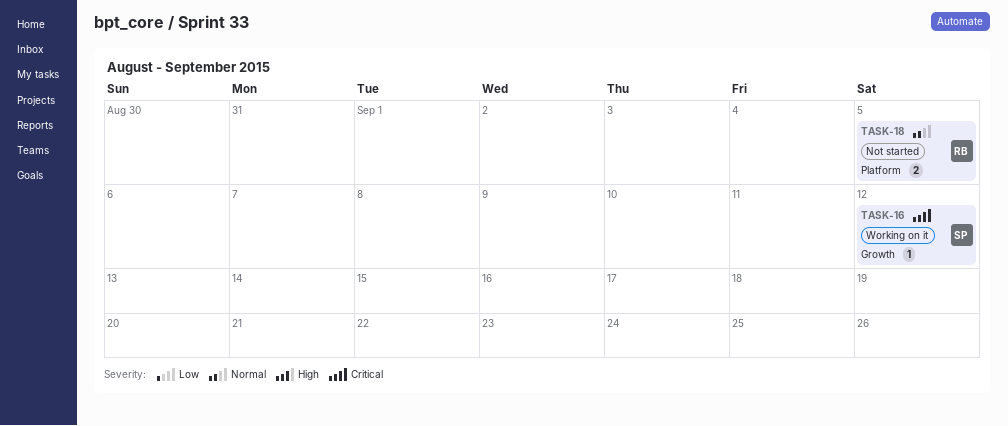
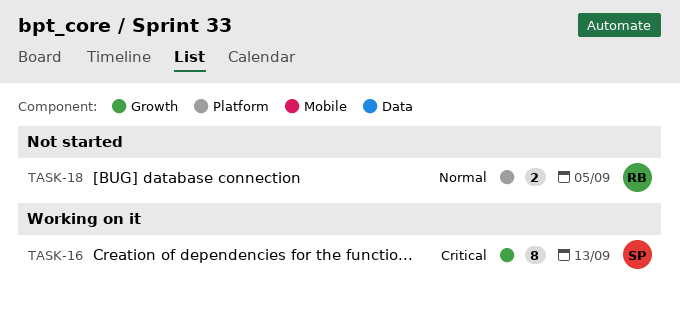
TASK-16, estimate: 1 -> 8
TASK-16, due: Sep 12 -> Sep 13

